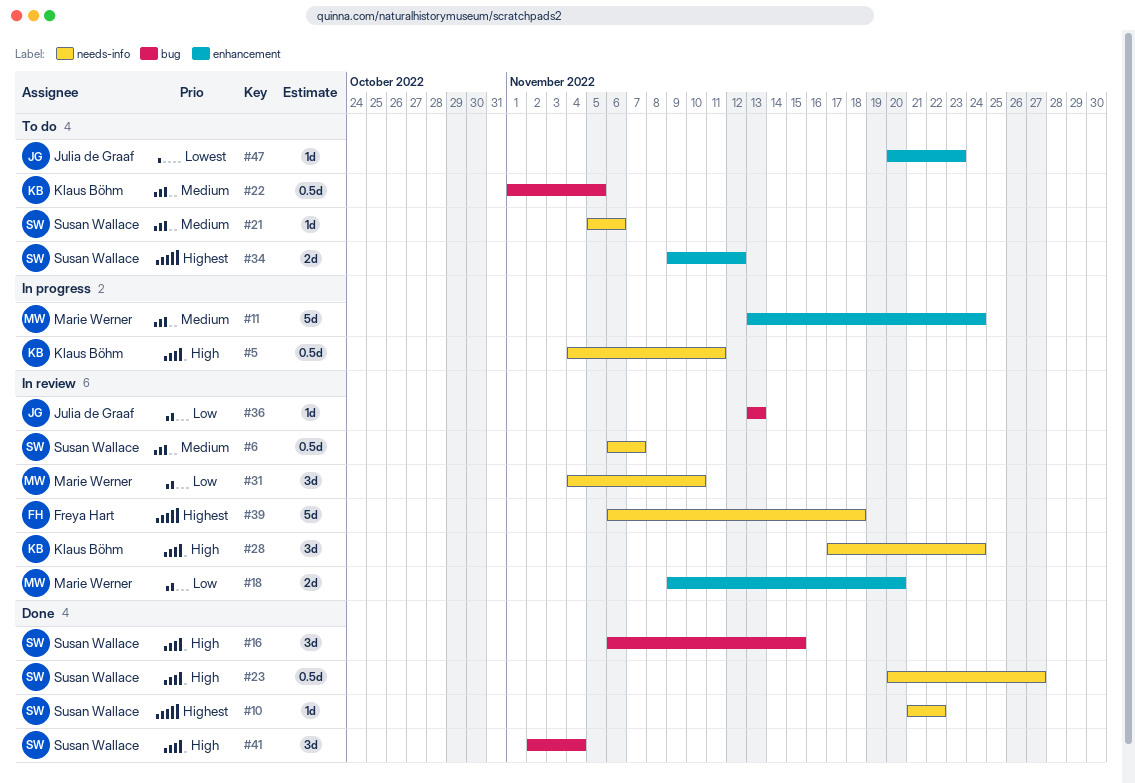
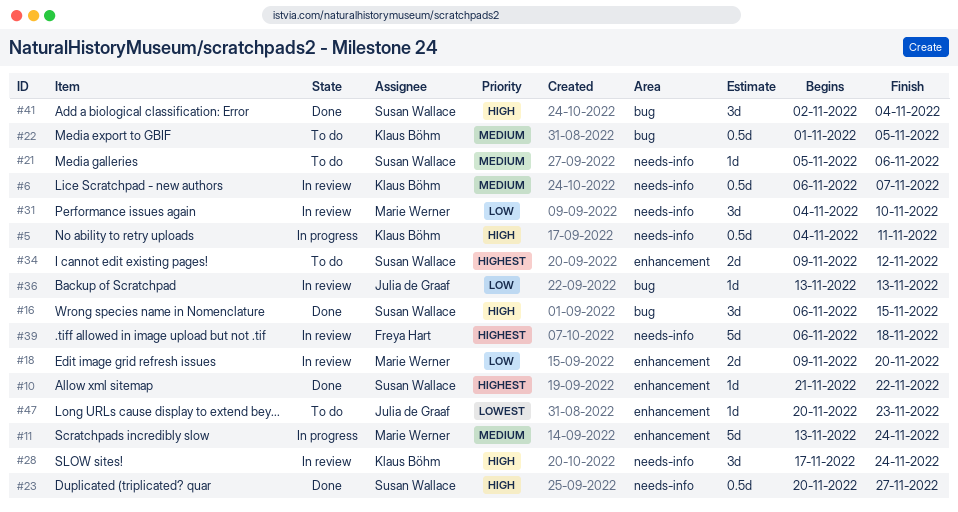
#6, owner: Susan Wallace -> Klaus Böhm
#10, label: needs-info -> enhancement

